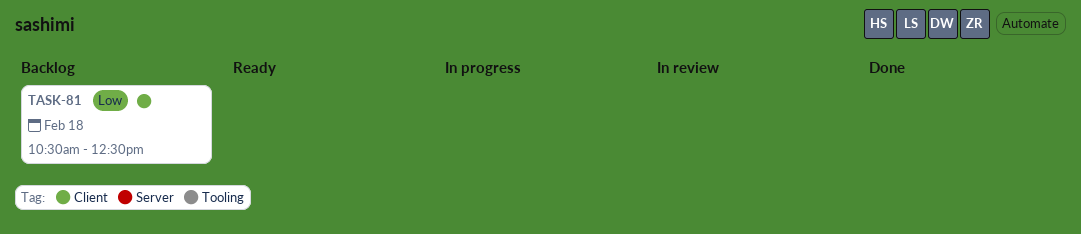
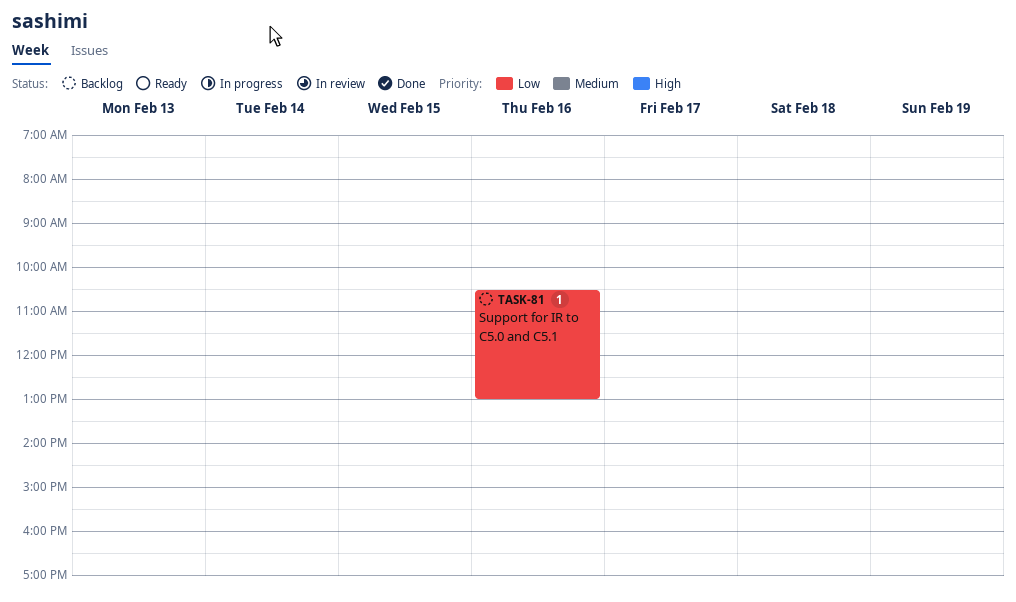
TASK-81, day: Feb 18 -> Feb 16
TASK-81, ends: 12:30 -> 13:00

